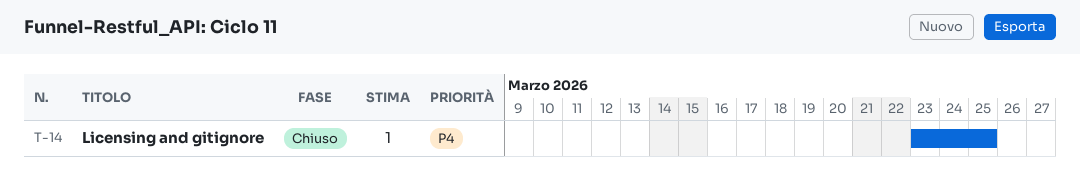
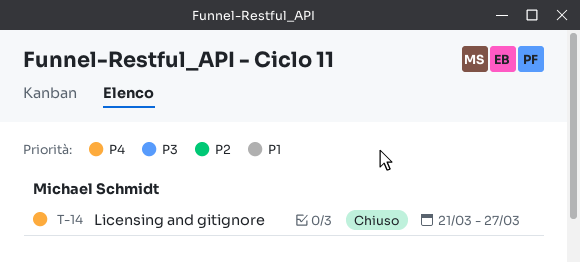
T-14, start: Mar 23 -> Mar 21
T-14, due: Mar 25 -> Mar 27

